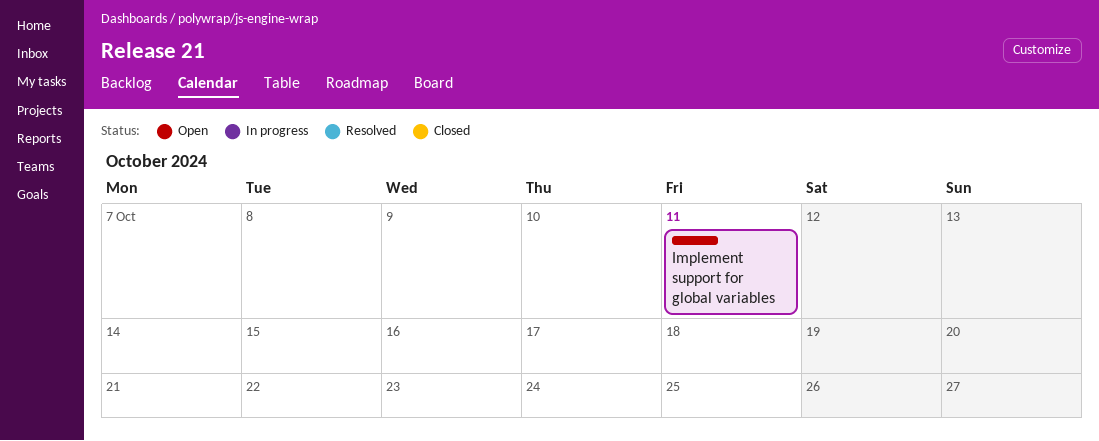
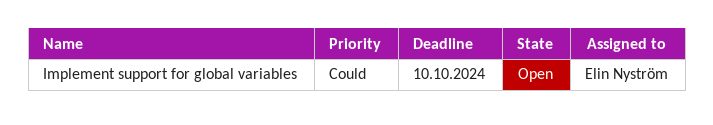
Implement support for global variables, due: Oct 11 -> Oct 10

